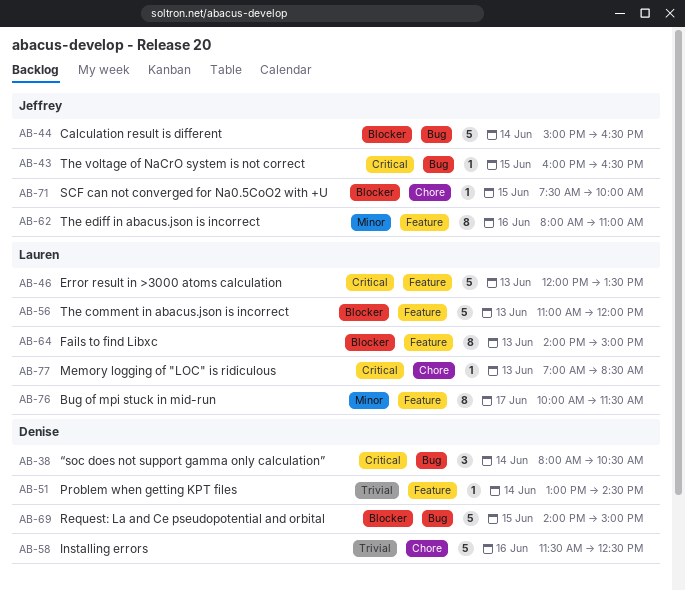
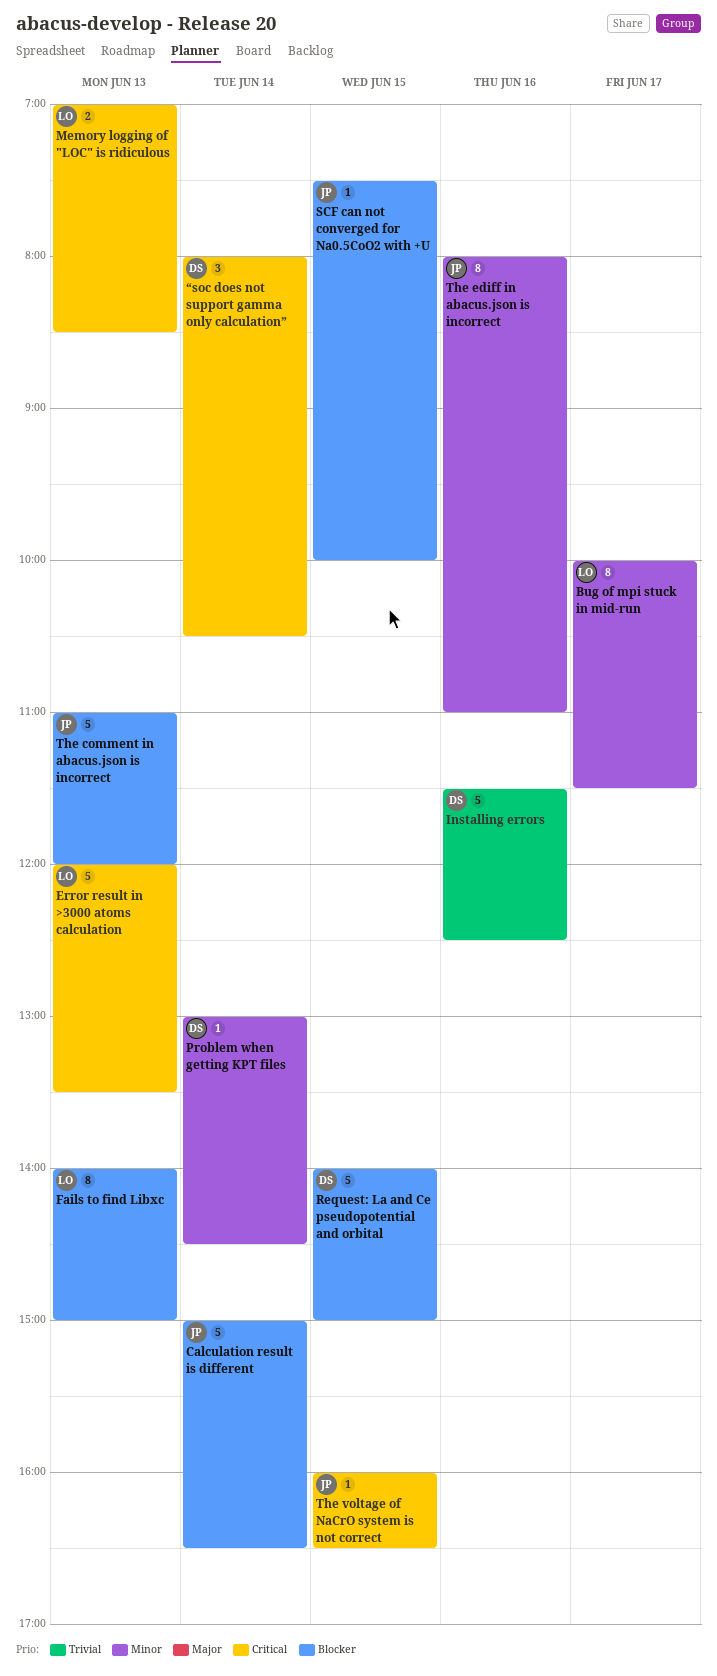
Memory logging of "LOC" is ridiculous, estimate: 1 -> 2
Problem when getting KPT files, priority: Trivial -> Minor
The comment in abacus.json is incorrect, owner: Lauren -> Jeffrey

